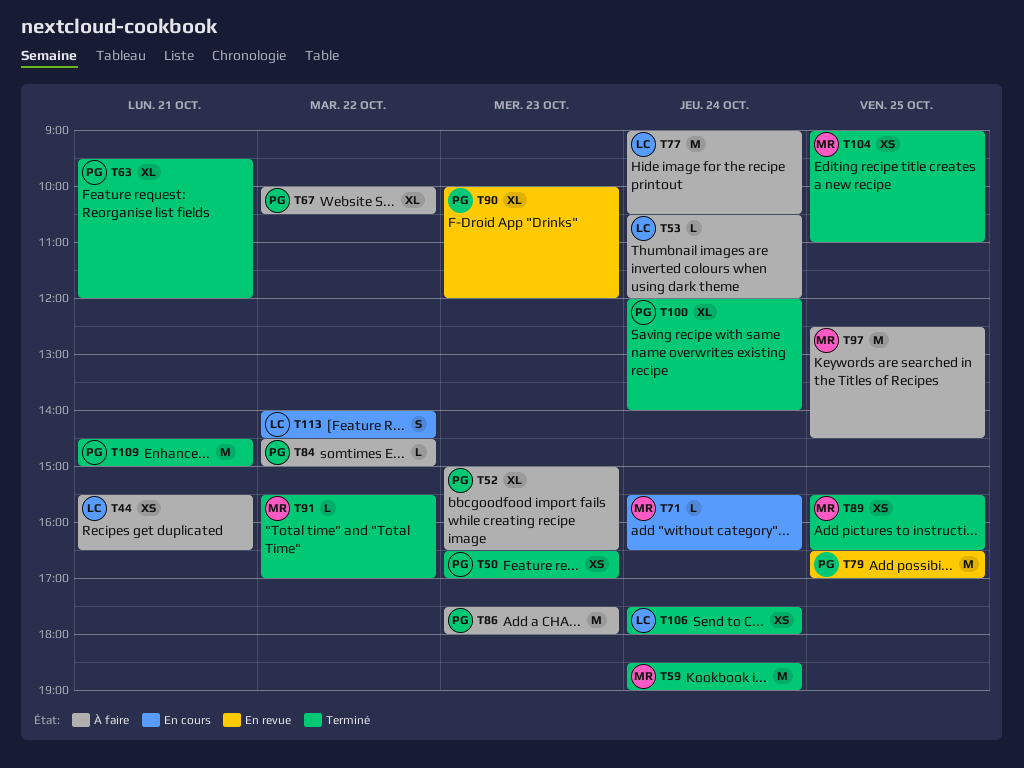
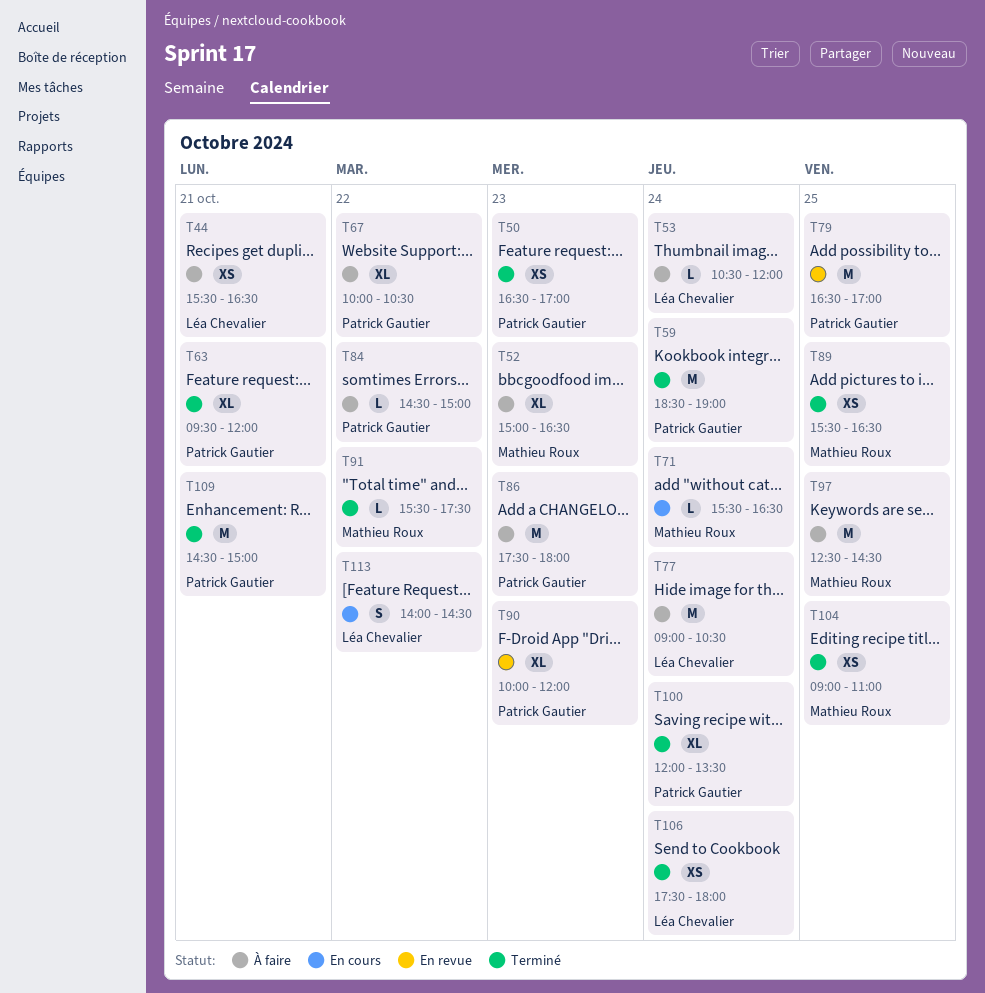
T52, owner: Patrick Gautier -> Mathieu Roux
T59, owner: Mathieu Roux -> Patrick Gautier
T91, ends: 17:00 -> 17:30
T100, ends: 14:00 -> 13:30

